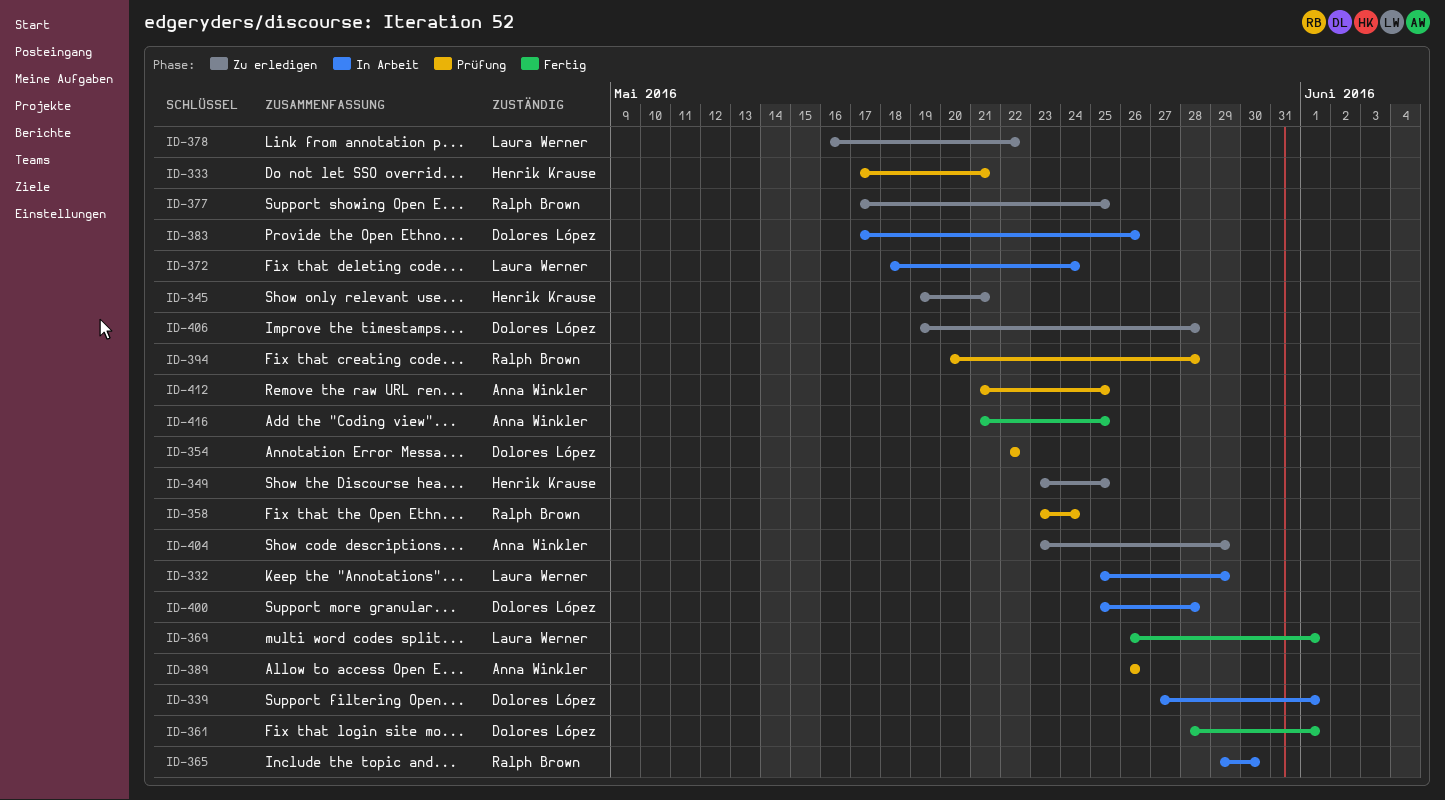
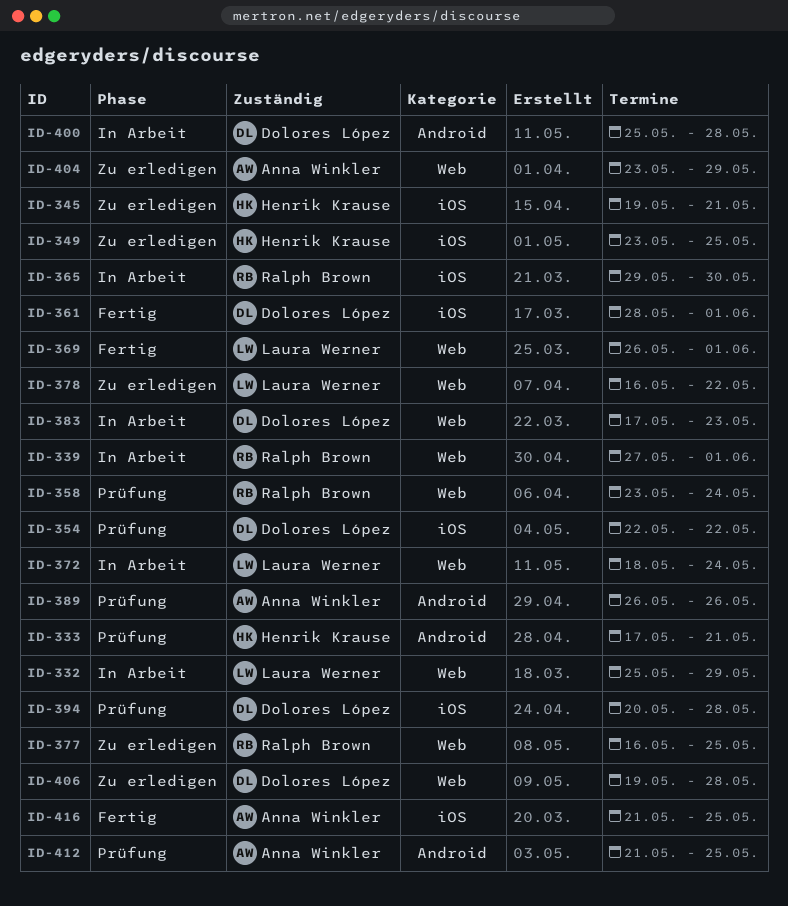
ID-339, owner: Dolores López -> Ralph Brown
ID-377, start: May 17 -> May 16
ID-383, due: May 26 -> May 23
ID-394, owner: Ralph Brown -> Dolores López

